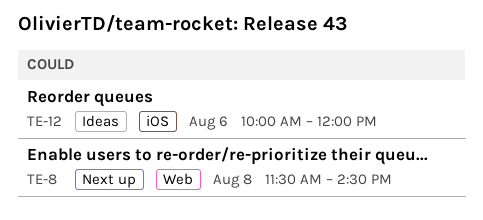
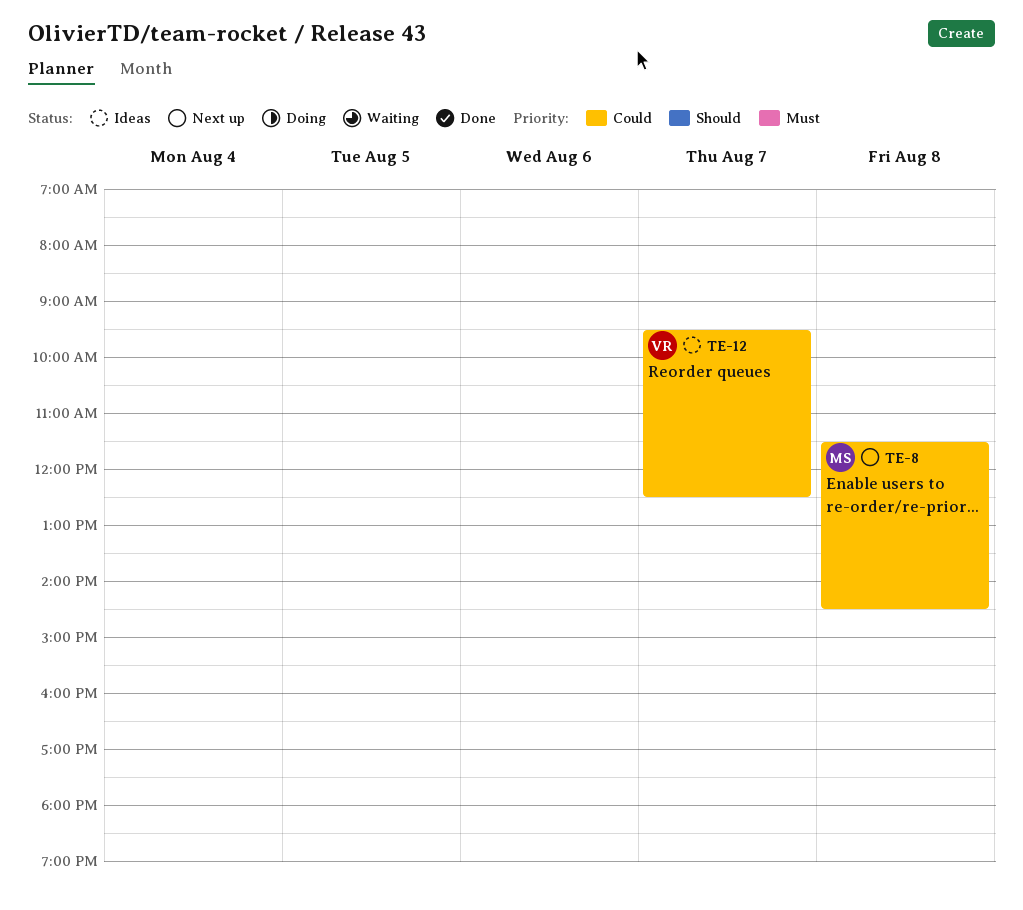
TE-12, day: Aug 6 -> Aug 7
TE-12, begins: 10:00 -> 09:30
TE-12, ends: 12:00 -> 12:30

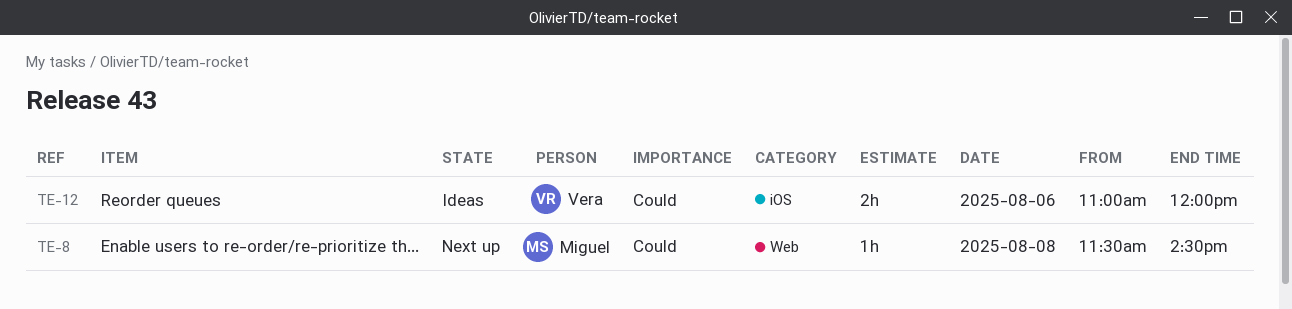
TE-12, day: Aug 7 -> Aug 6
TE-12, begins: 09:30 -> 11:00
TE-12, ends: 12:30 -> 12:00

